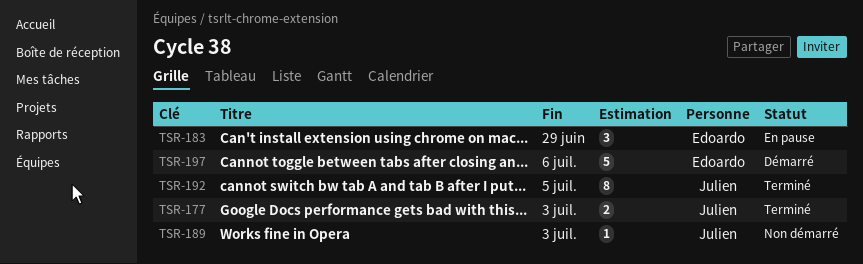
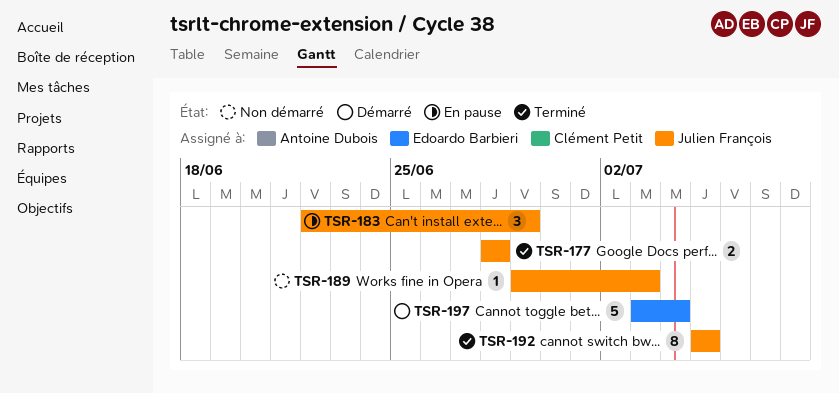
TSR-177, due: Jul 3 -> Jun 28
TSR-183, owner: Edoardo Barbieri -> Julien François
TSR-197, due: Jul 6 -> Jul 4

